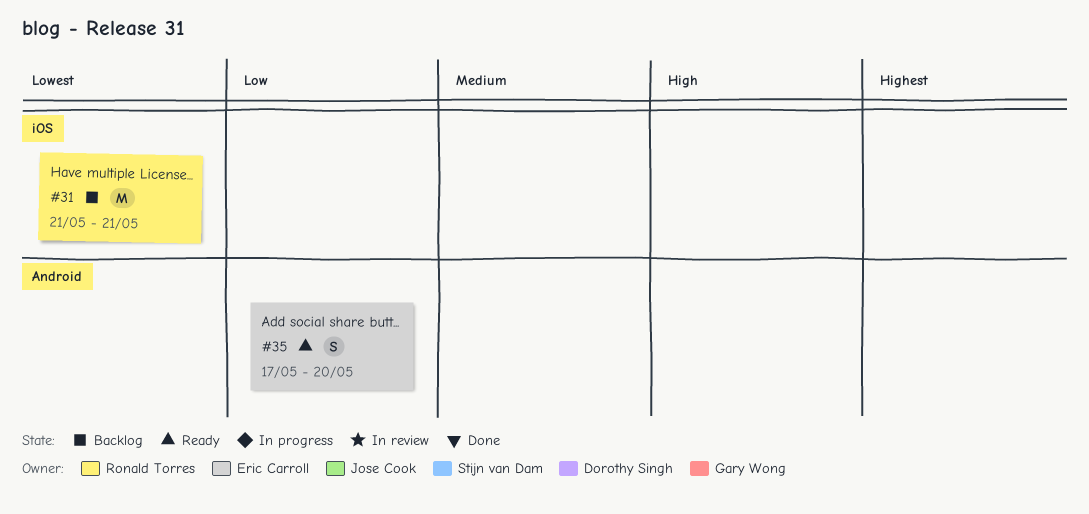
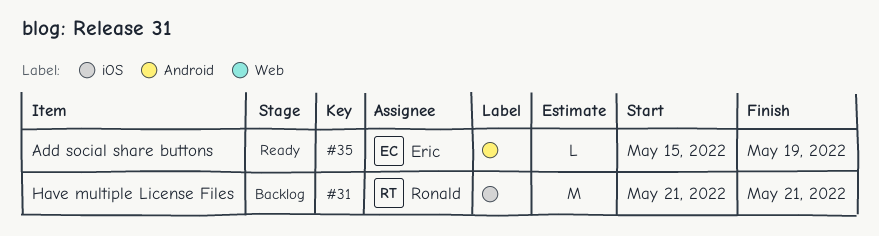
#35, estimate: S -> L
#35, start: May 17 -> May 15
#35, due: May 20 -> May 19

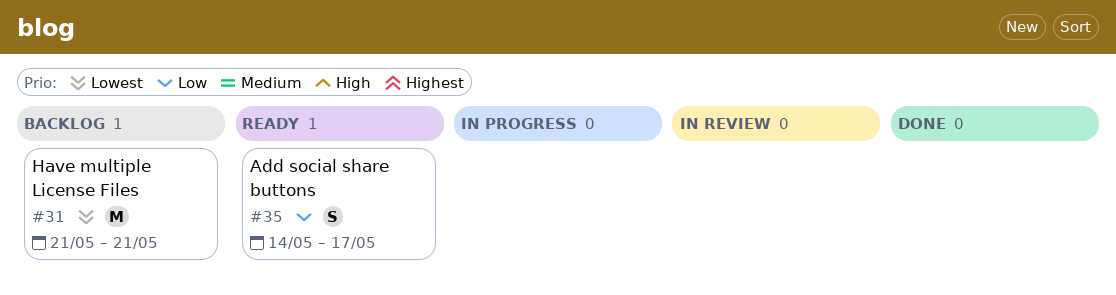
#35, estimate: L -> S
#35, start: May 15 -> May 14
#35, due: May 19 -> May 17

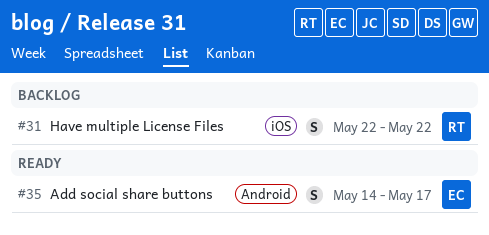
#31, estimate: M -> S
#31, start: May 21 -> May 22
#31, due: May 21 -> May 22

